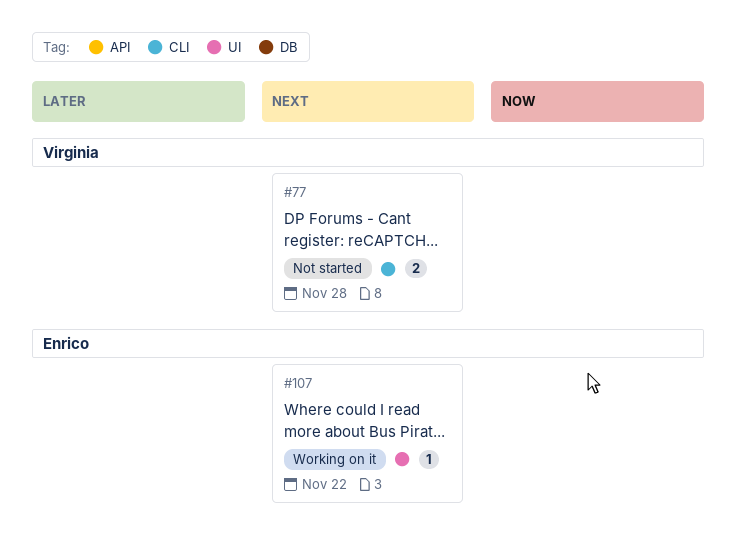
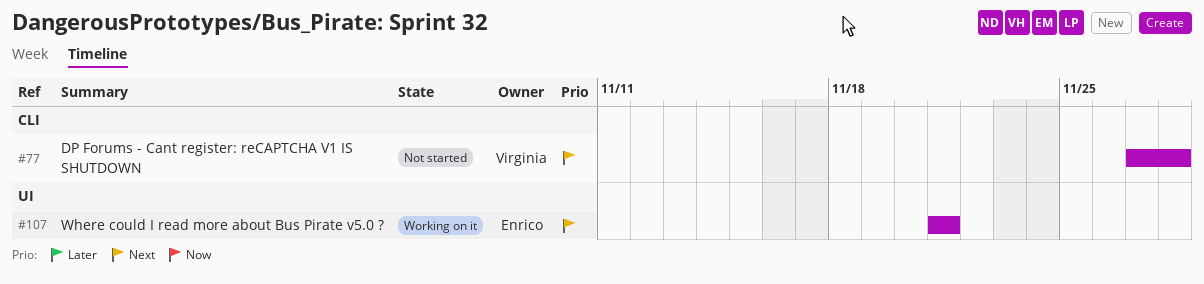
#107, due: Nov 22 -> Nov 21

